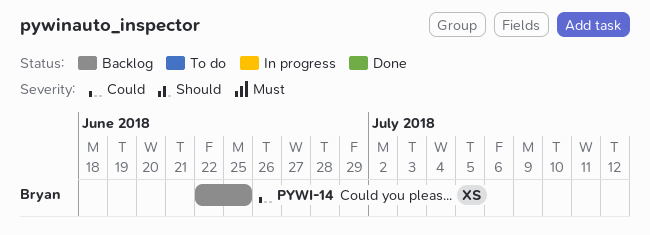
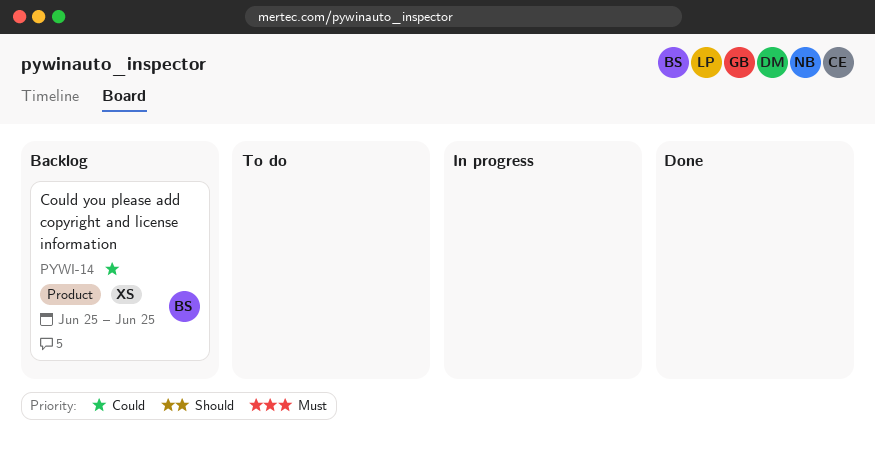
PYWI-14, start: Jun 22 -> Jun 25

